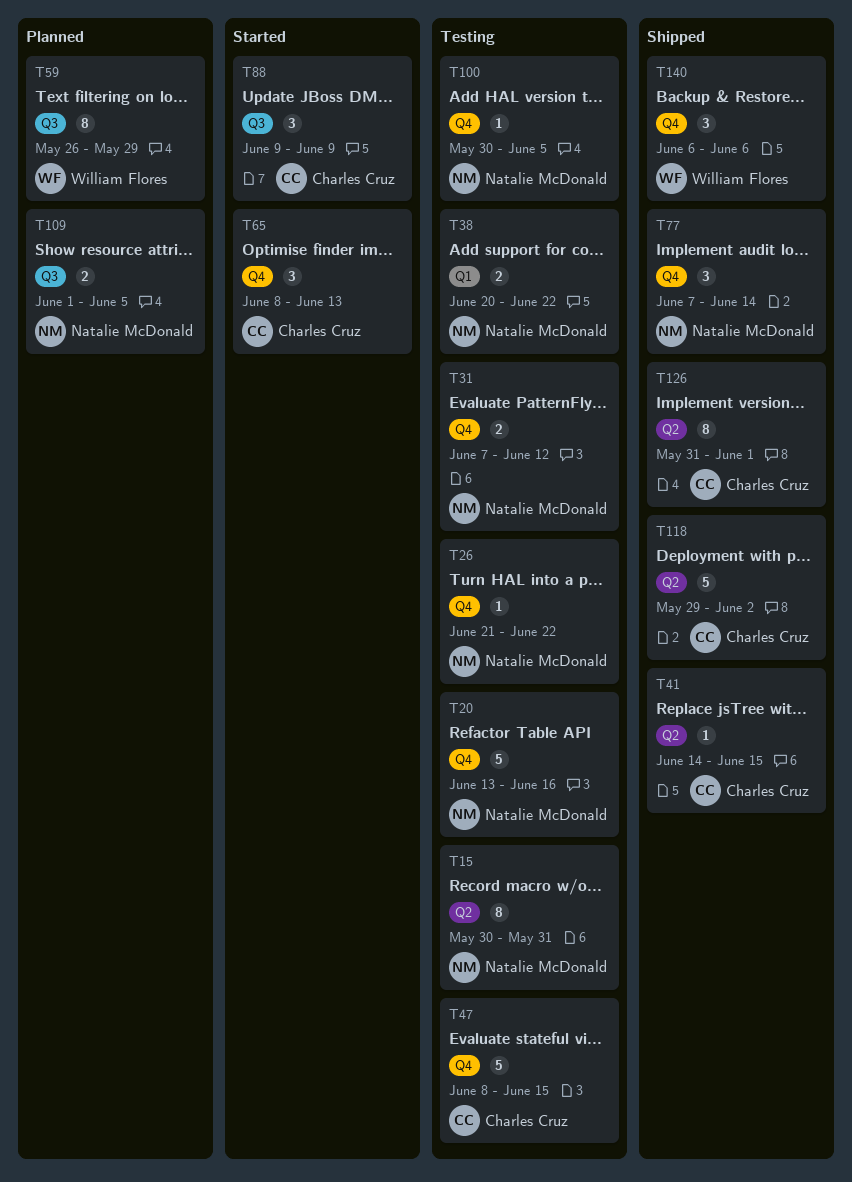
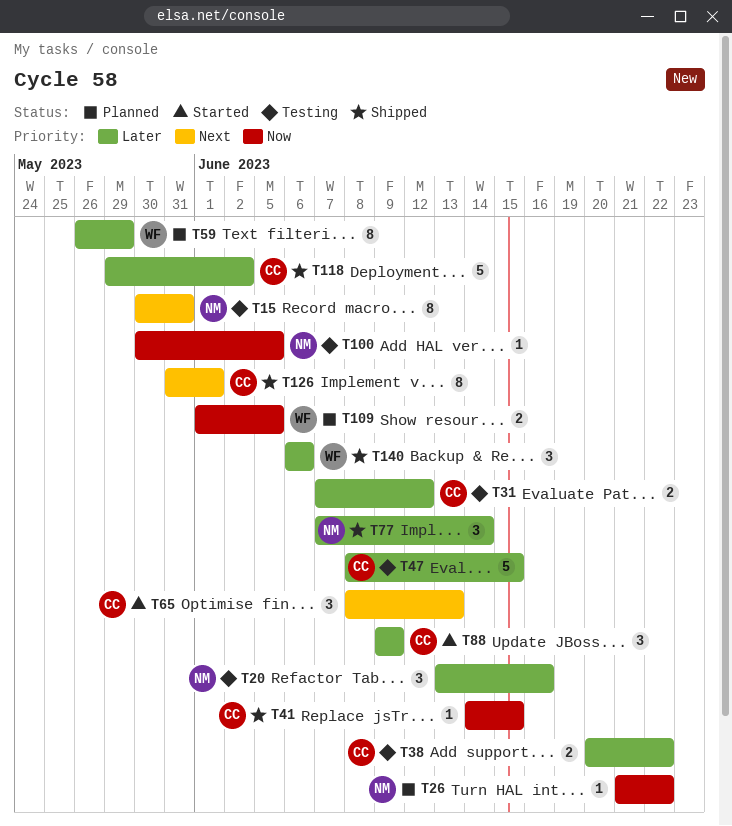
T20, estimate: 5 -> 3
T26, status: Testing -> Planned
T31, owner: Natalie McDonald -> Charles Cruz
T38, owner: Natalie McDonald -> Charles Cruz
T109, owner: Natalie McDonald -> William Flores

